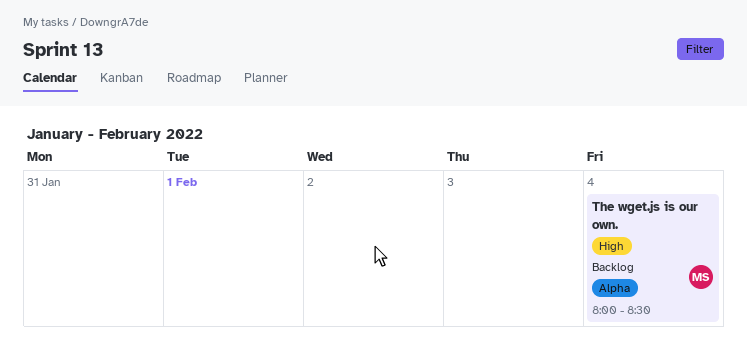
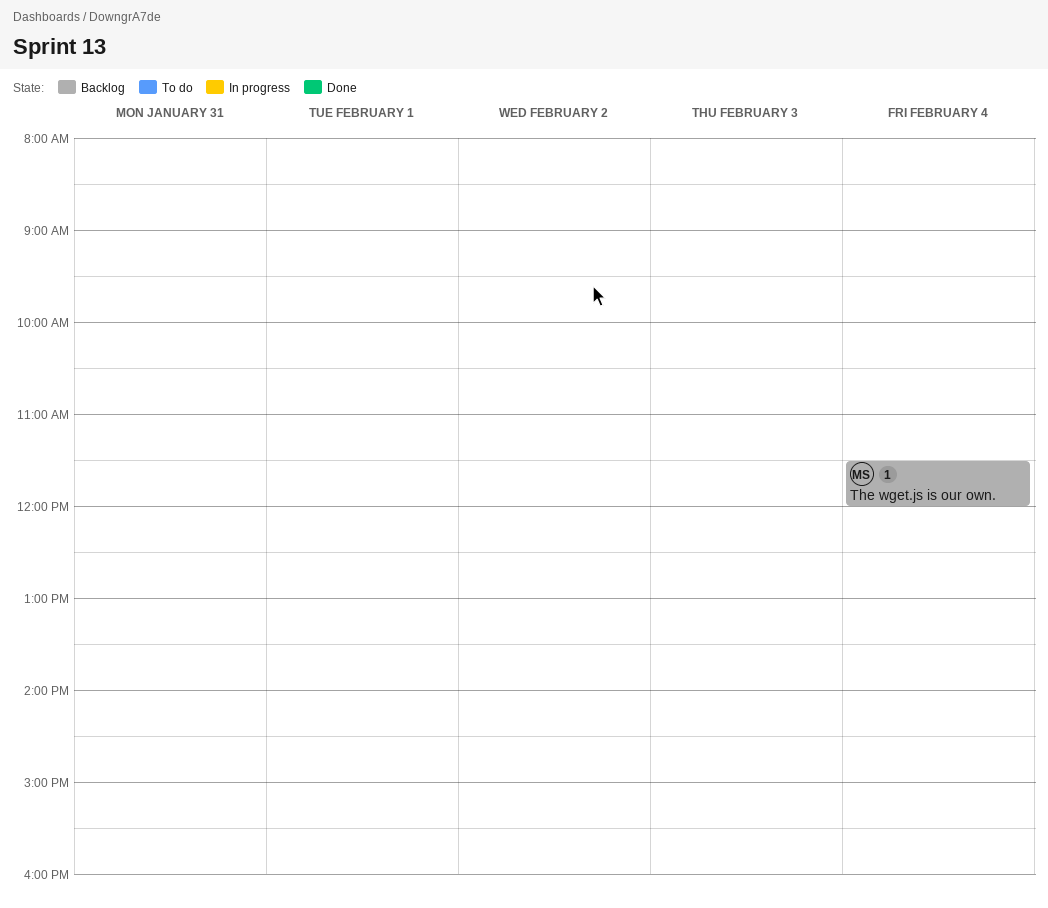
The wget.js is our own., begins: 08:00 -> 11:30
The wget.js is our own., ends: 08:30 -> 12:00

